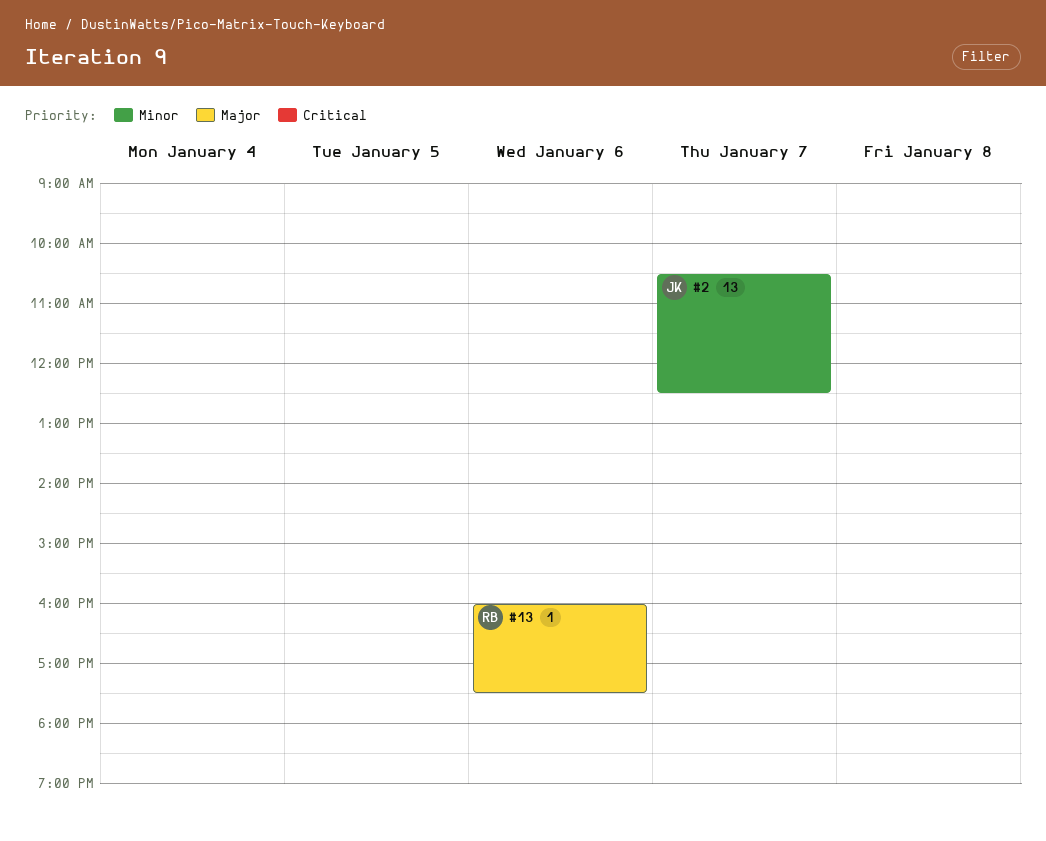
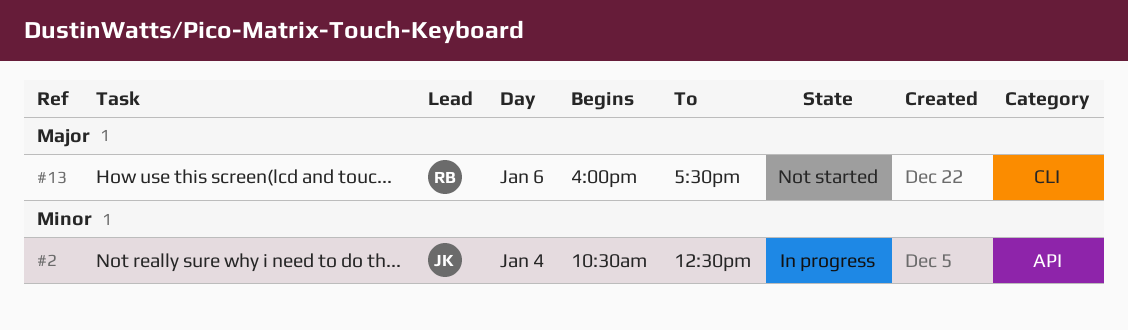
#2, day: Jan 7 -> Jan 4

